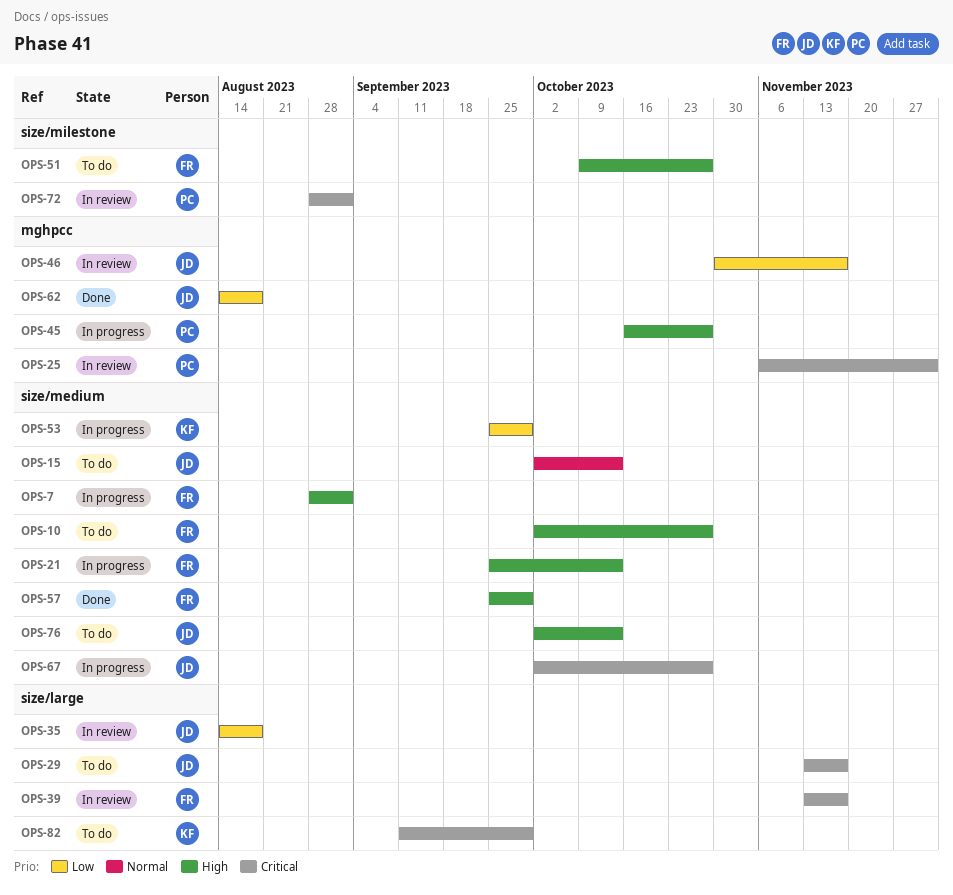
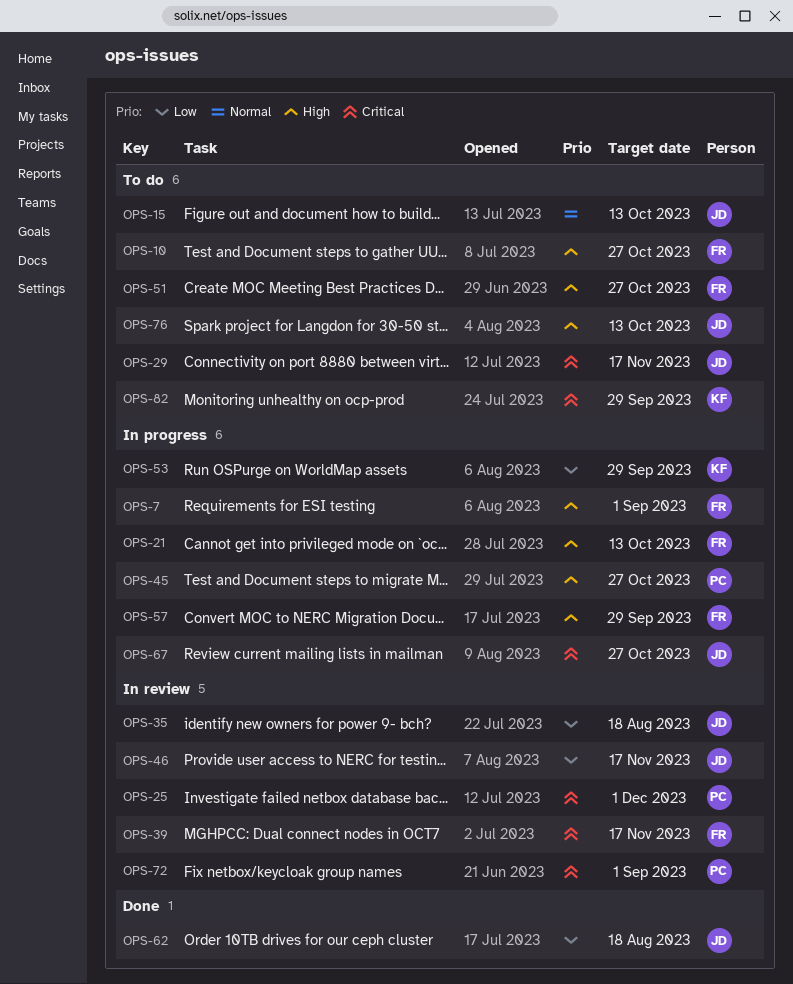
OPS-57, status: Done -> In progress

